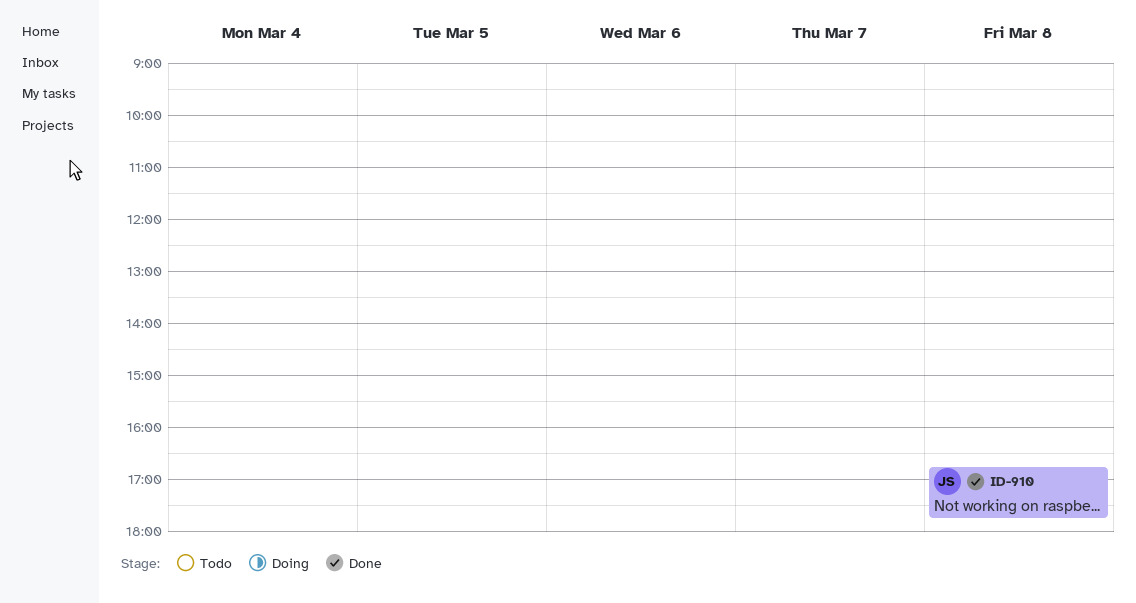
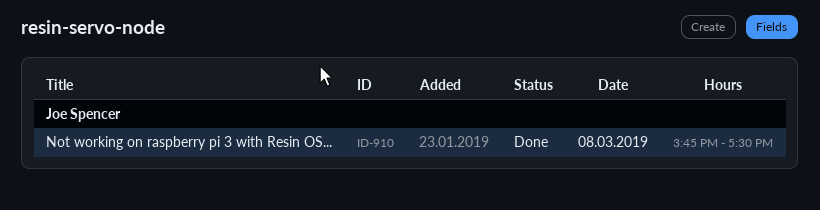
ID-910, begins: 16:45 -> 15:45
ID-910, ends: 17:45 -> 17:30

